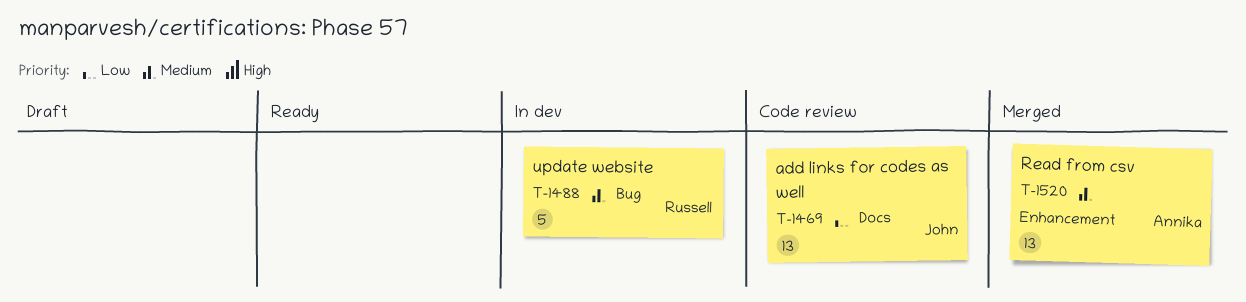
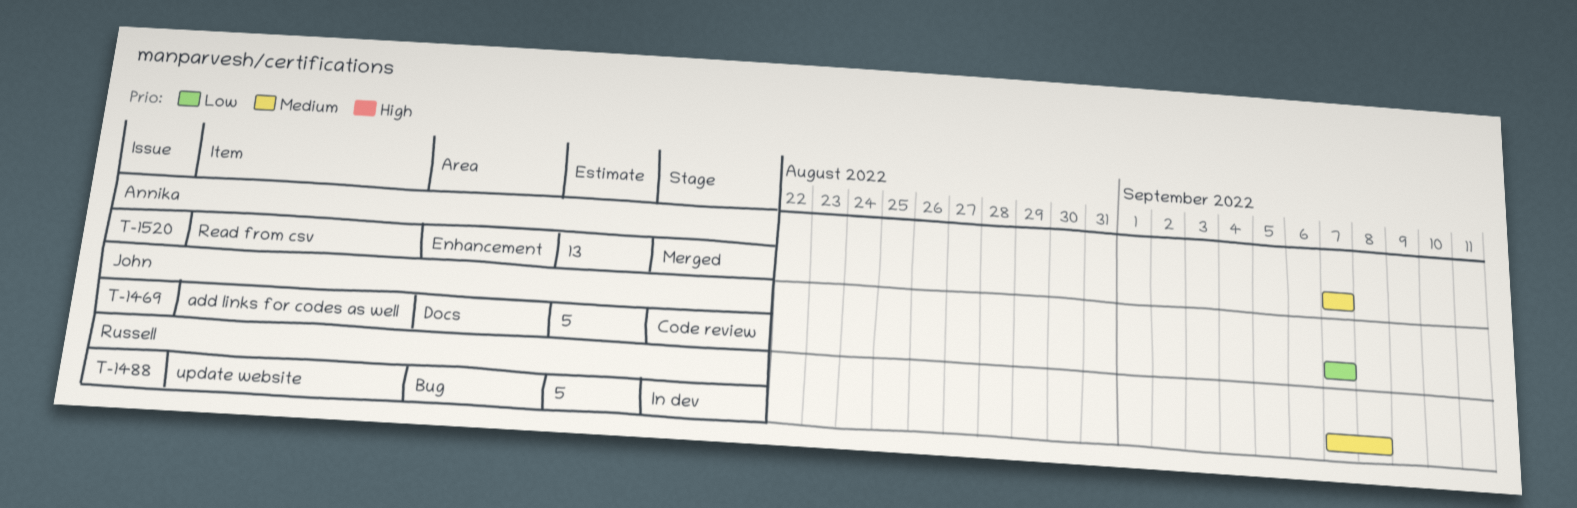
T-1469, estimate: 13 -> 5

